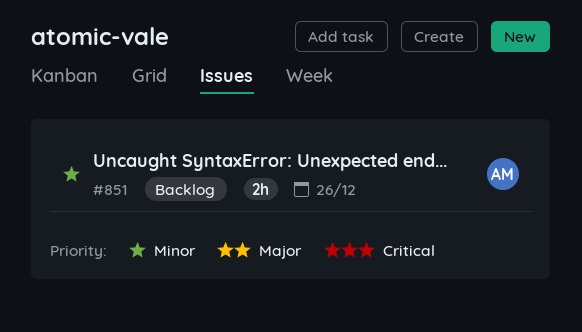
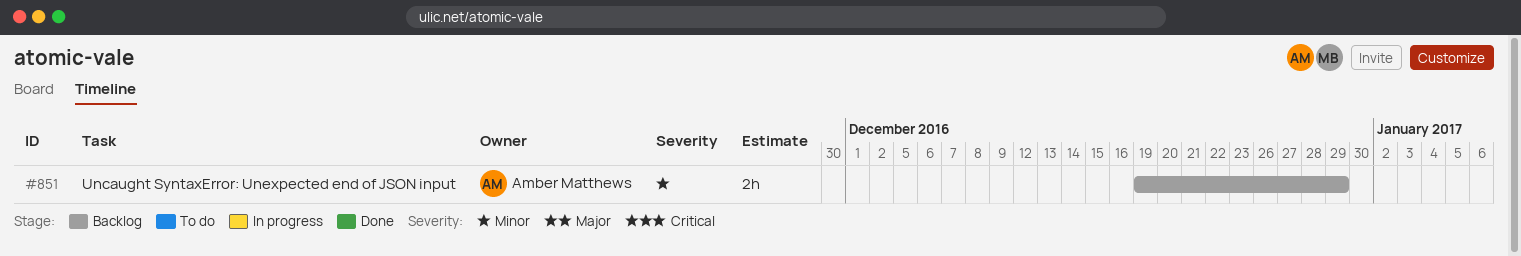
#851, due: Dec 26 -> Dec 29

